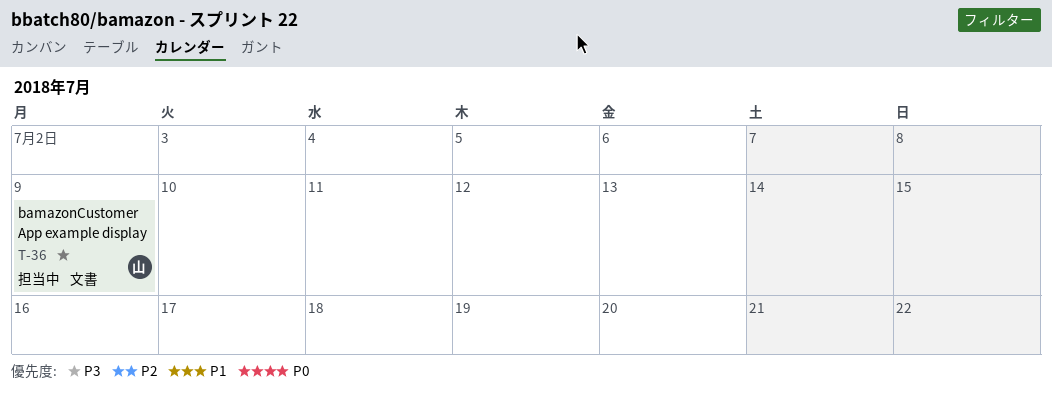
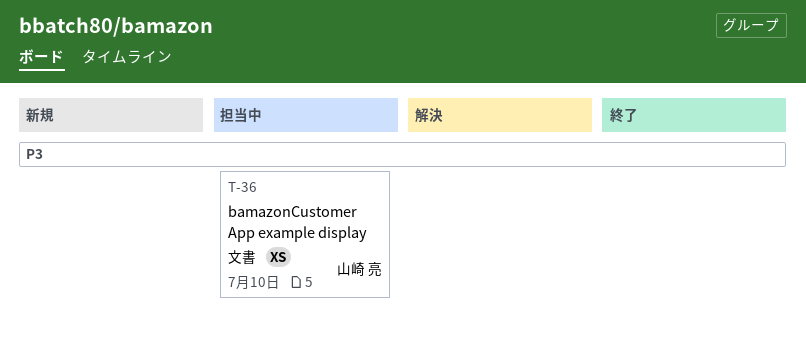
T-36, due: Jul 9 -> Jul 10

